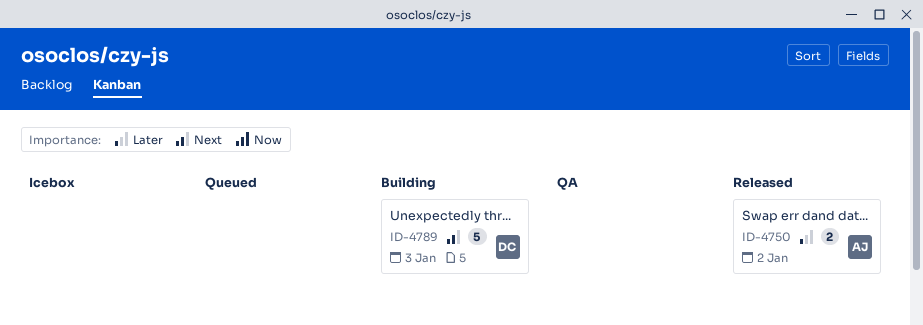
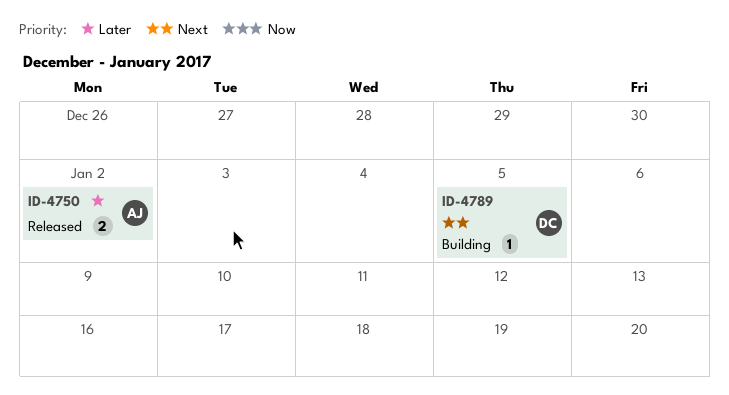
ID-4789, estimate: 5 -> 1
ID-4789, due: Jan 3 -> Jan 5

